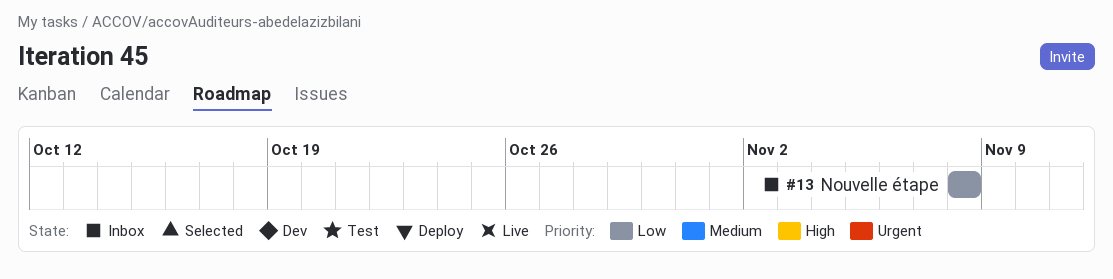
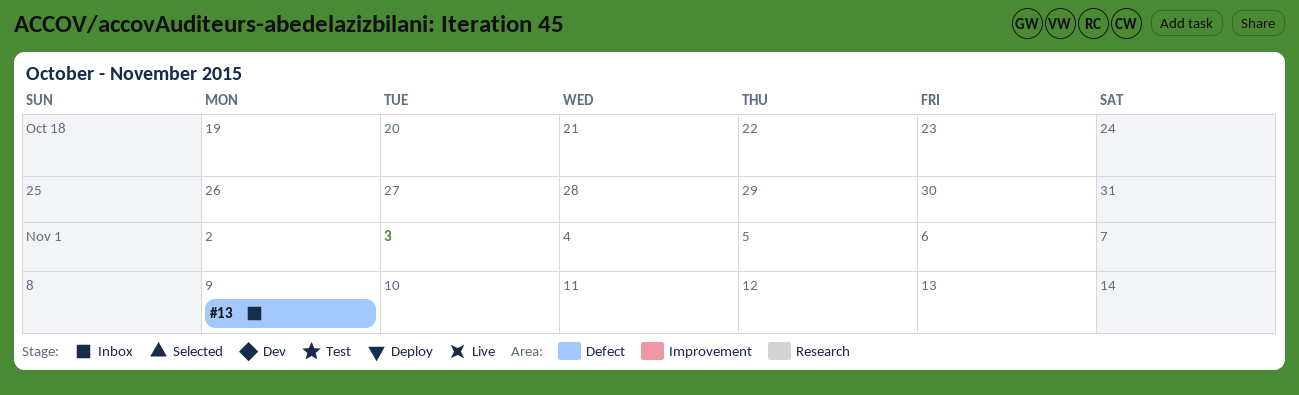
#13, due: Nov 8 -> Nov 9

